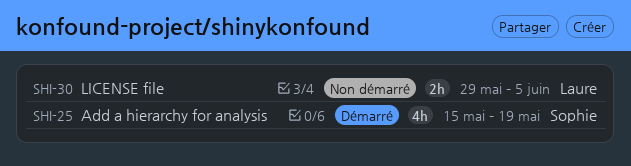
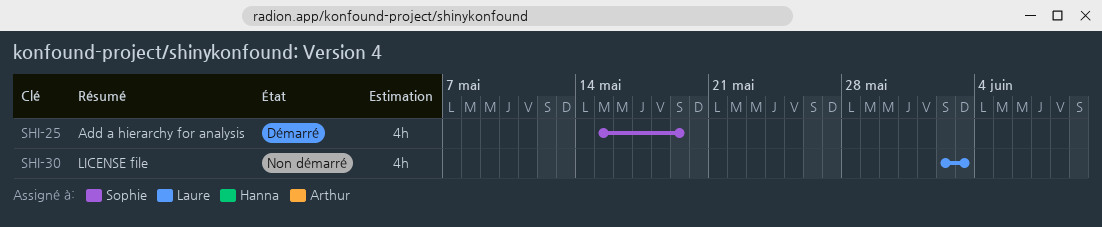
SHI-30, estimate: 2h -> 4h
SHI-30, start: May 29 -> Jun 2
SHI-30, due: Jun 5 -> Jun 3

